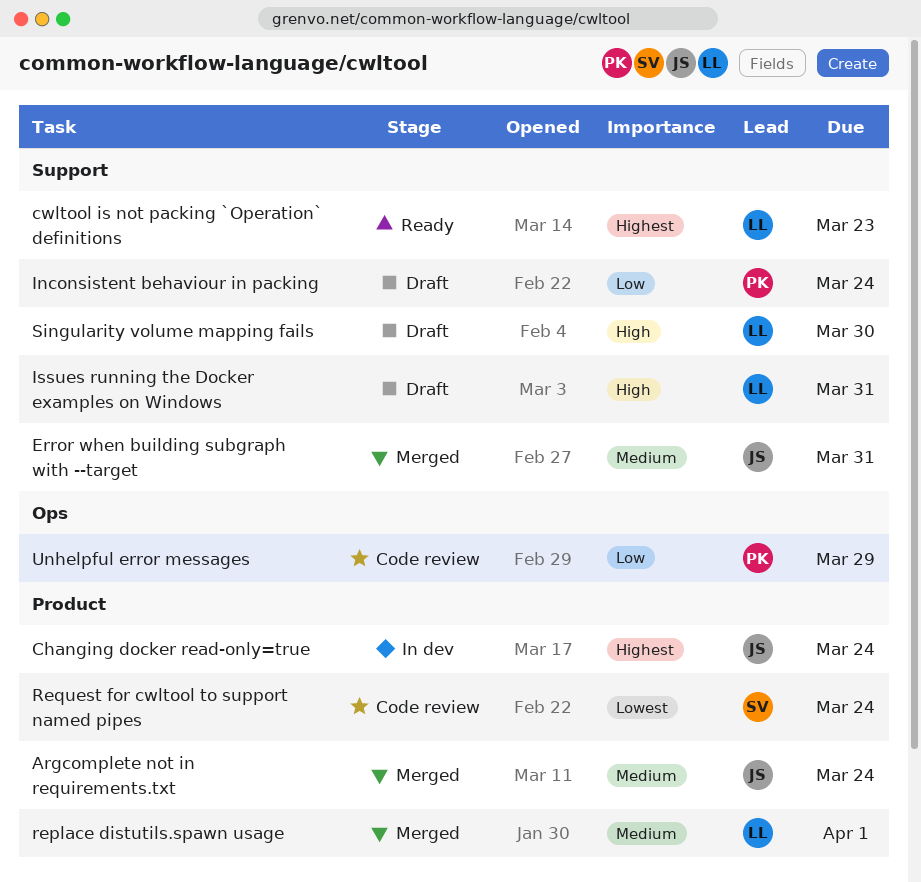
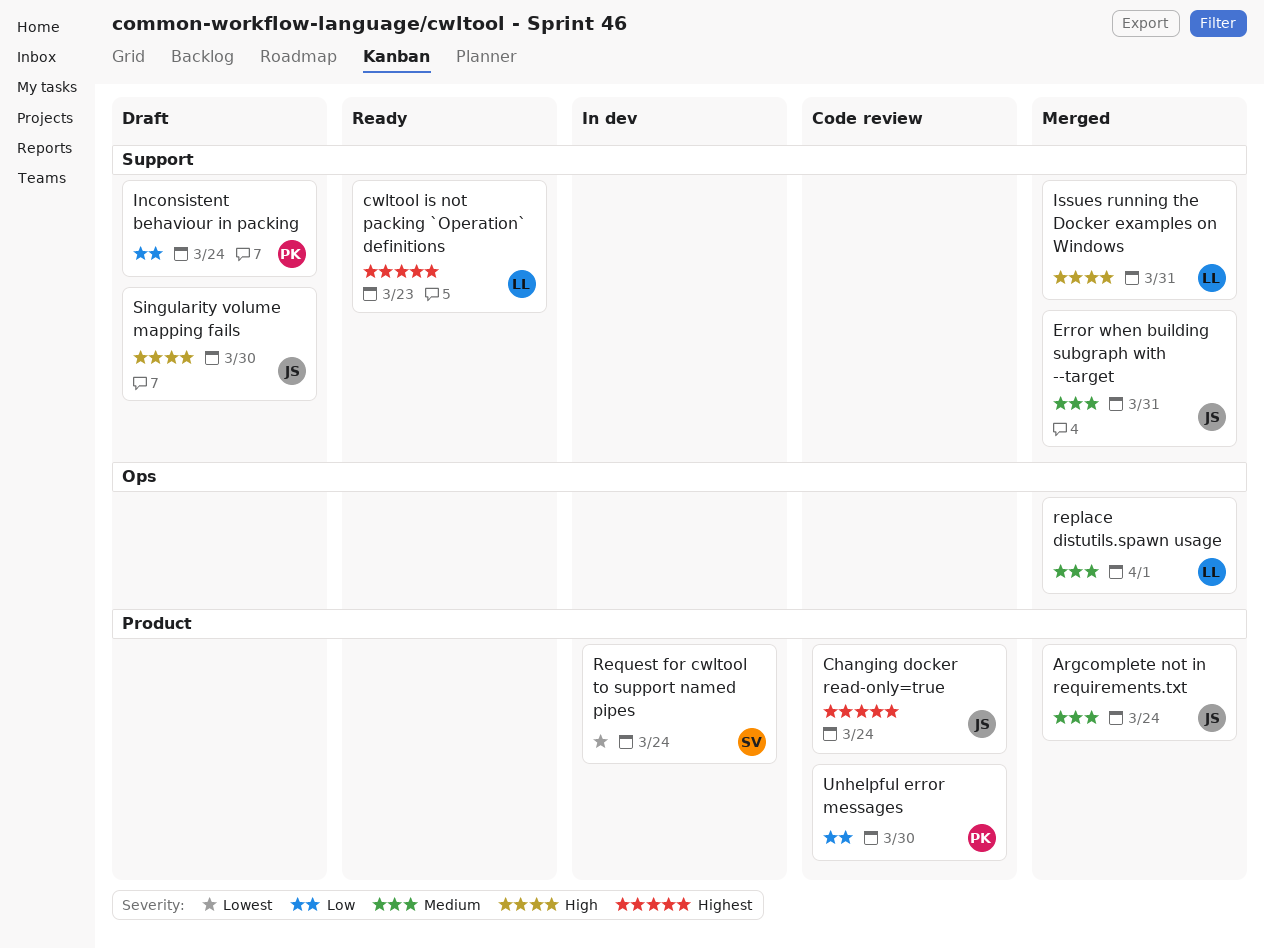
Changing docker read-only=true, status: In dev -> Code review
Issues running the Docker examples on Windows, status: Draft -> Merged
replace distutils.spawn usage, label: Product -> Ops
Request for cwltool to support named pipes, status: Code review -> In dev
Singularity volume mapping fails, owner: LL -> JS
Unhelpful error messages, label: Ops -> Product
Unhelpful error messages, due: Mar 29 -> Mar 30

